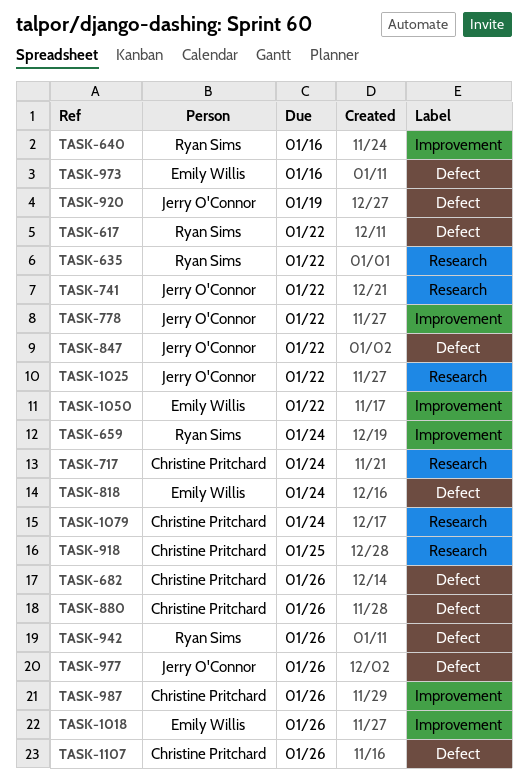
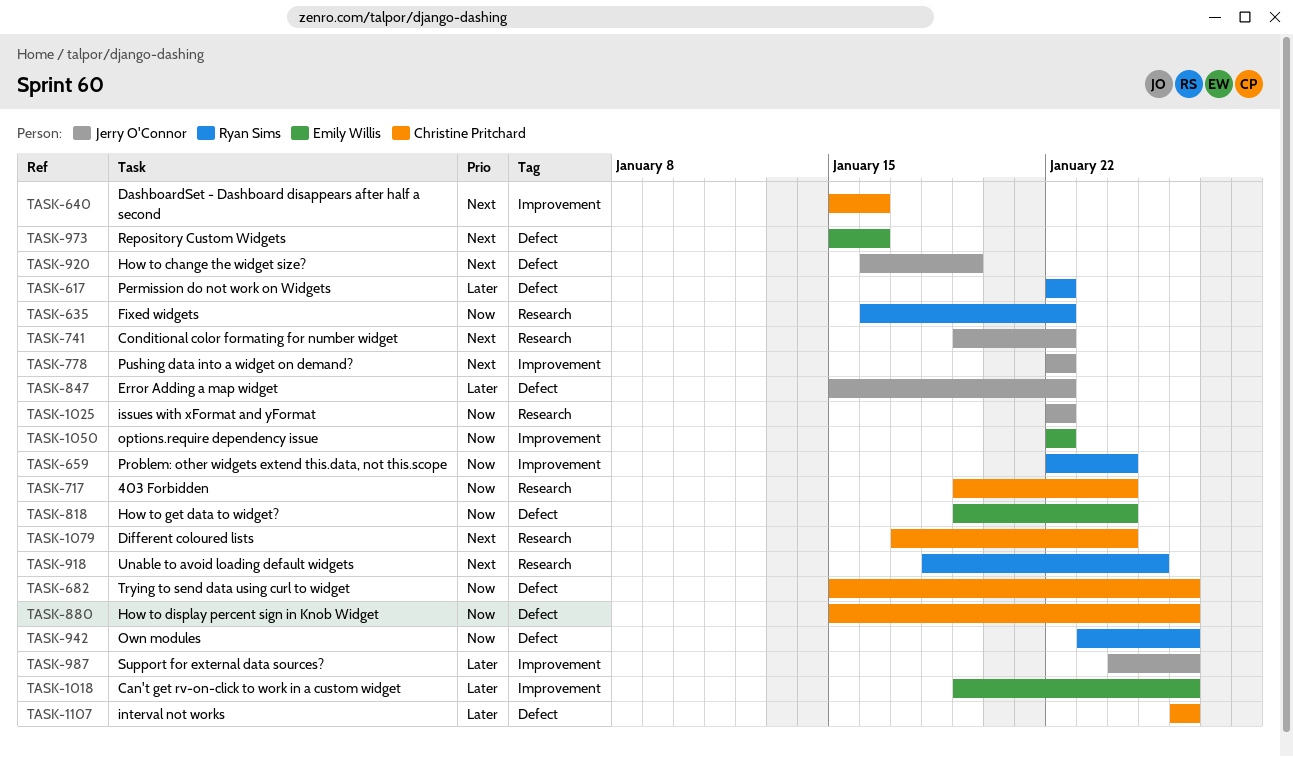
TASK-640, owner: Ryan Sims -> Christine Pritchard
TASK-918, owner: Christine Pritchard -> Ryan Sims
TASK-977: present -> none
TASK-987, owner: Christine Pritchard -> Jerry O'Connor

